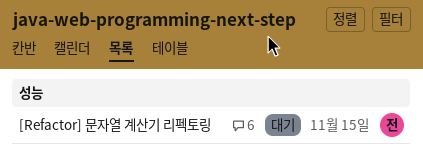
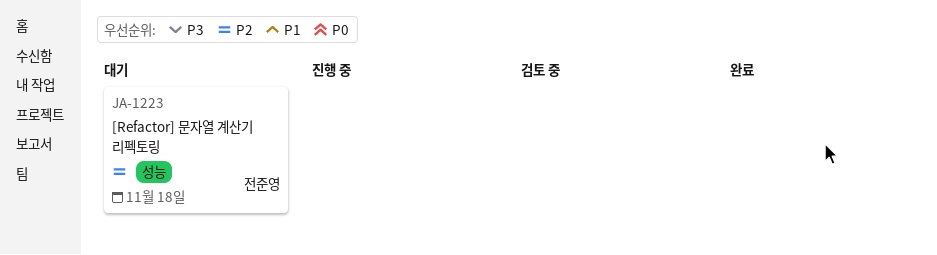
[Refactor] 문자열 계산기 리펙토링, due: Nov 15 -> Nov 18

